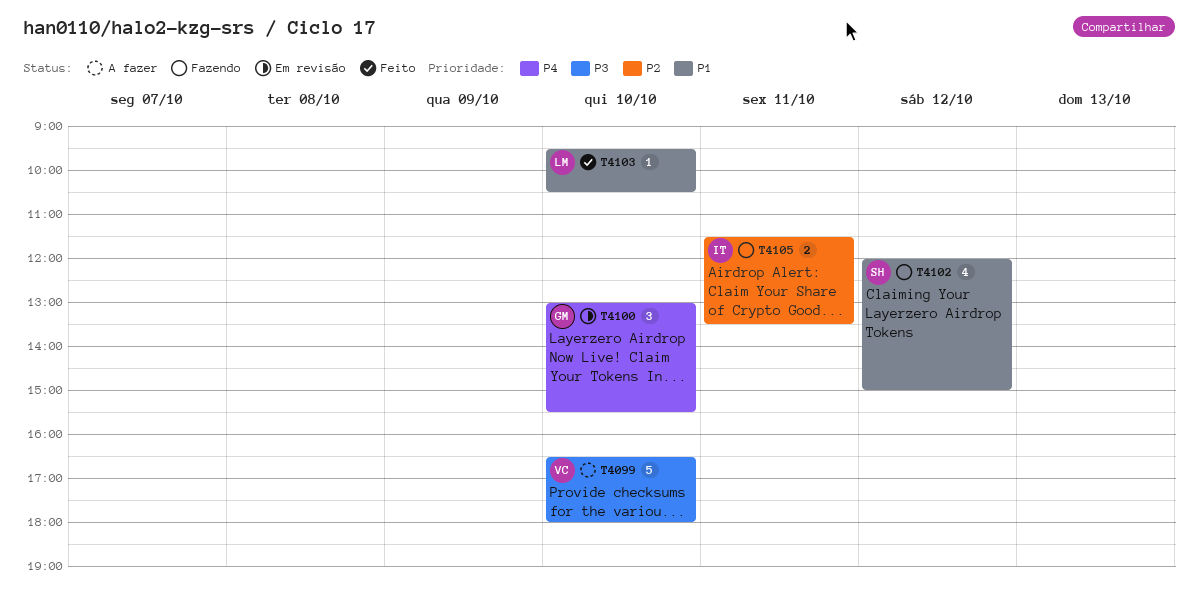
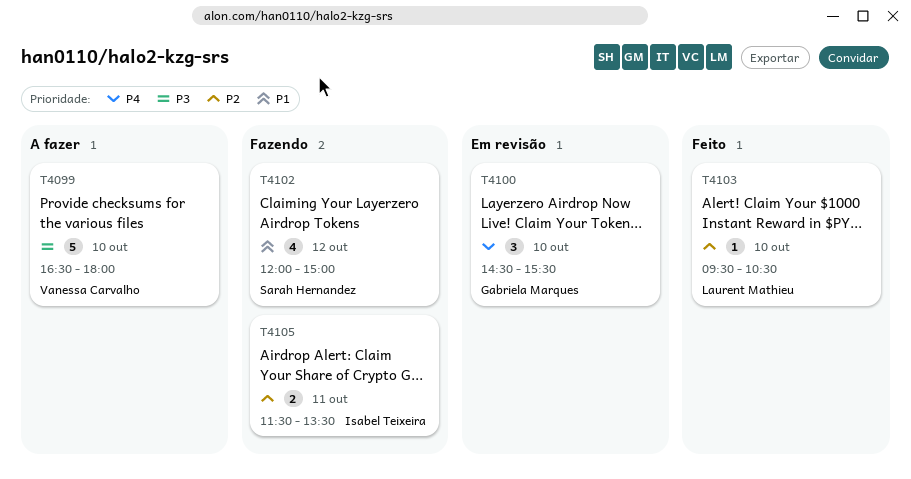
T4100, begins: 13:00 -> 14:30
T4103, priority: P1 -> P2

